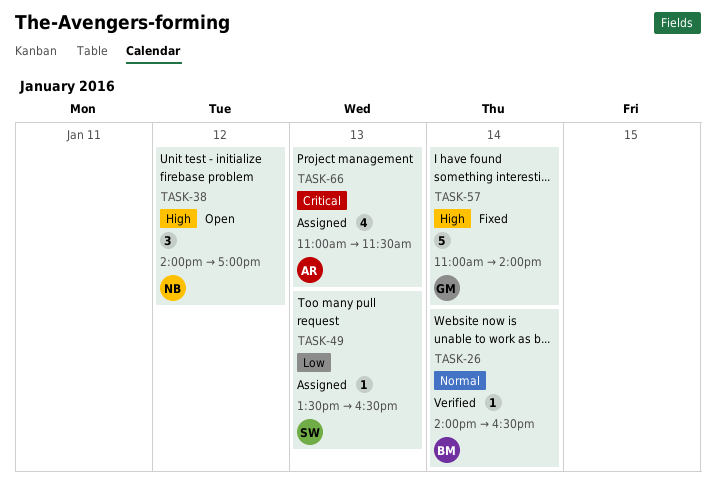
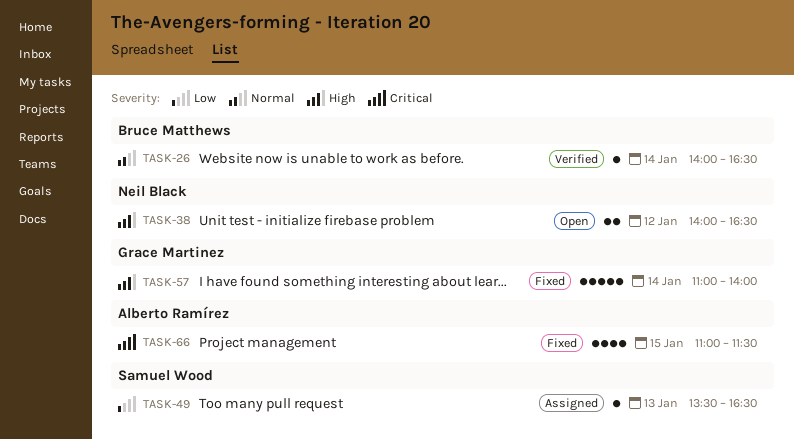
TASK-38, estimate: 3 -> 2
TASK-38, ends: 17:00 -> 16:30
TASK-66, status: Assigned -> Fixed
TASK-66, day: Jan 13 -> Jan 15

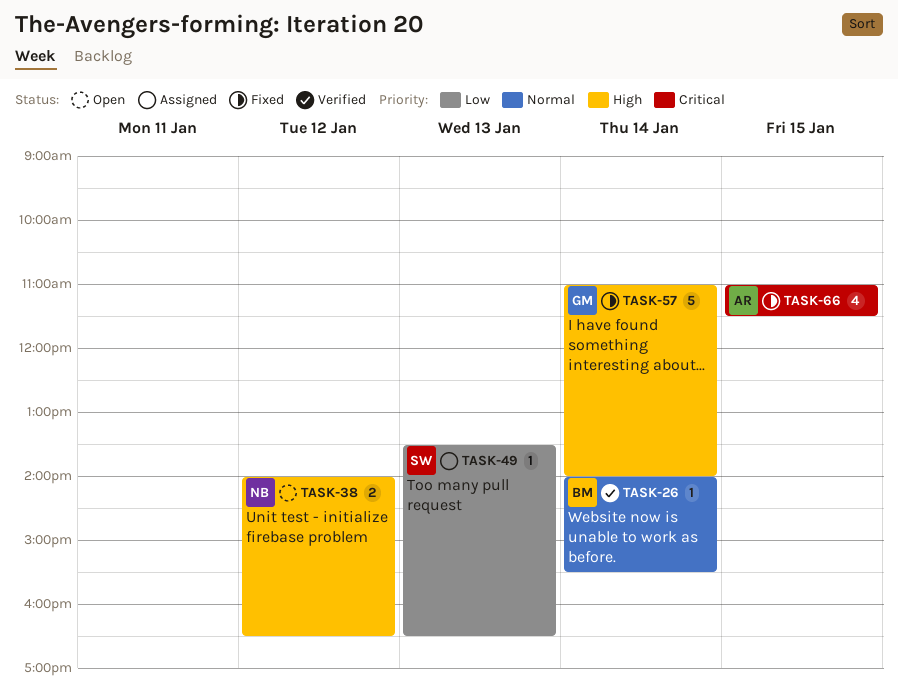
TASK-26, ends: 16:30 -> 15:30

